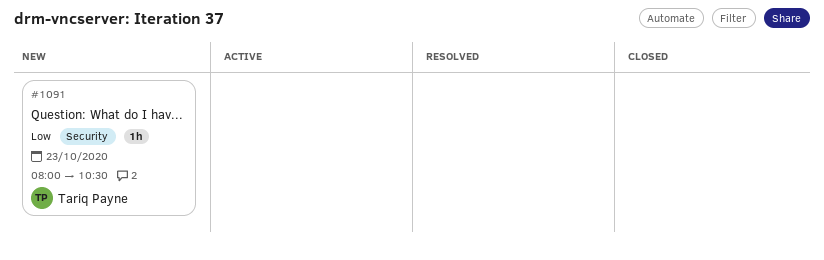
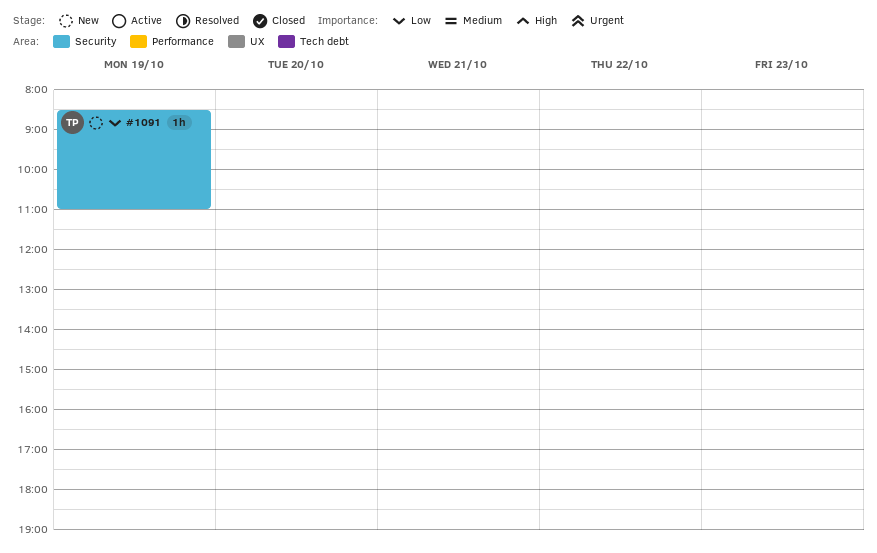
#1091, day: Oct 23 -> Oct 19
#1091, begins: 08:00 -> 08:30
#1091, ends: 10:30 -> 11:00

